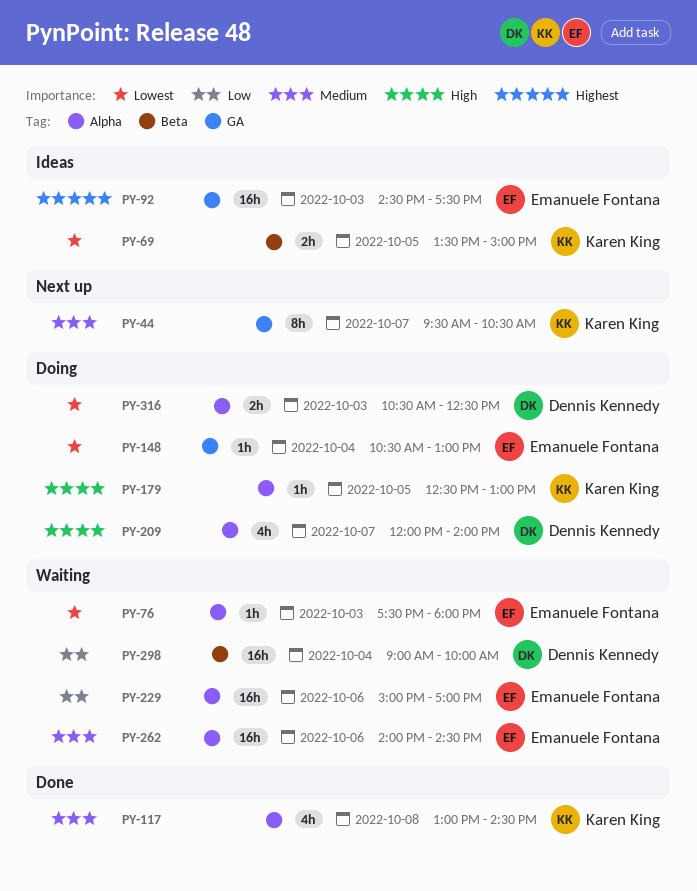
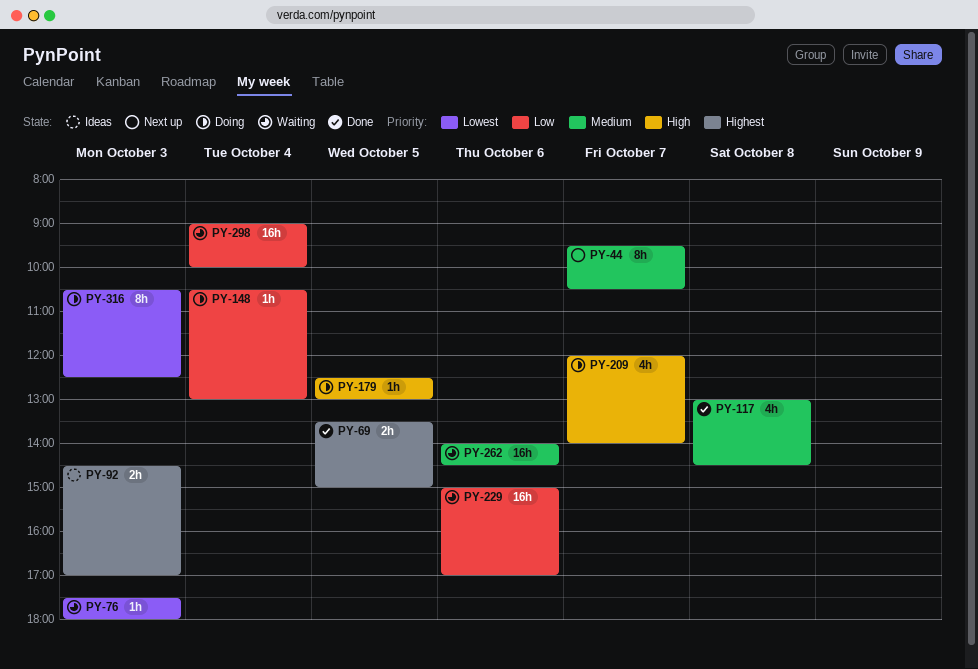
PY-69, status: Ideas -> Done
PY-69, priority: Lowest -> Highest
PY-92, estimate: 16h -> 2h
PY-92, ends: 17:30 -> 17:00
PY-148, priority: Lowest -> Low
PY-316, estimate: 2h -> 8h

